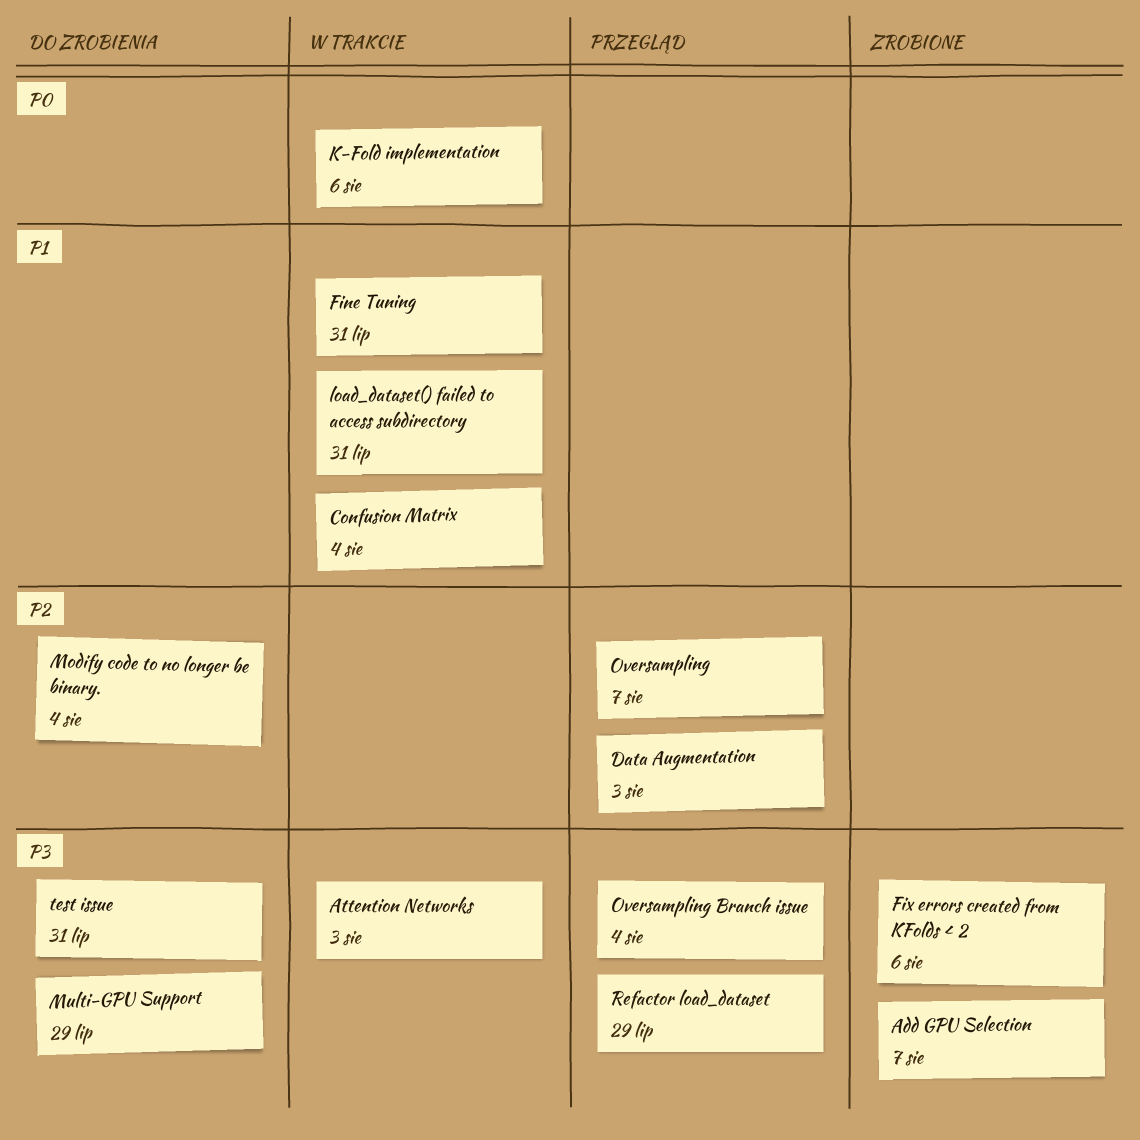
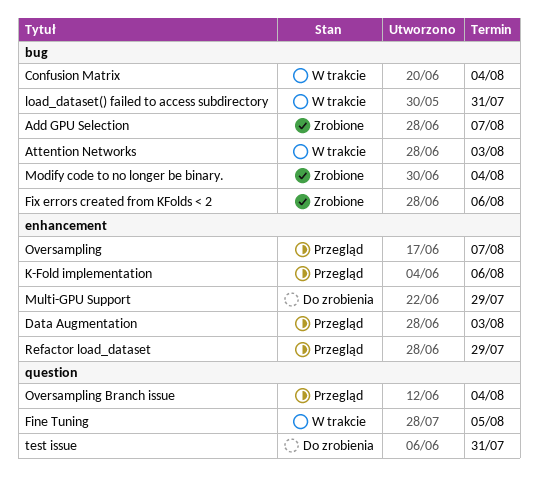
Fine Tuning, due: Jul 31 -> Aug 5
K-Fold implementation, status: W trakcie -> Przegląd
Modify code to no longer be binary., status: Do zrobienia -> Zrobione

